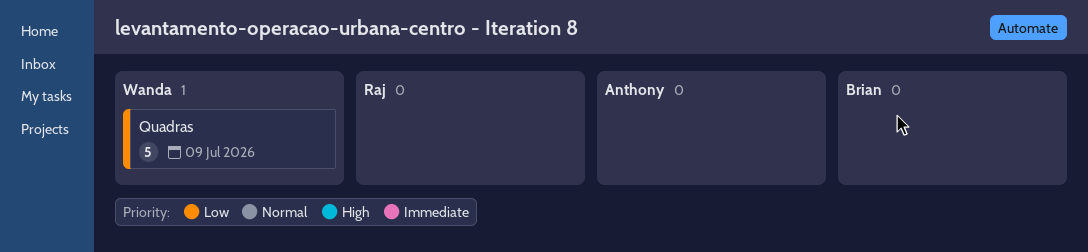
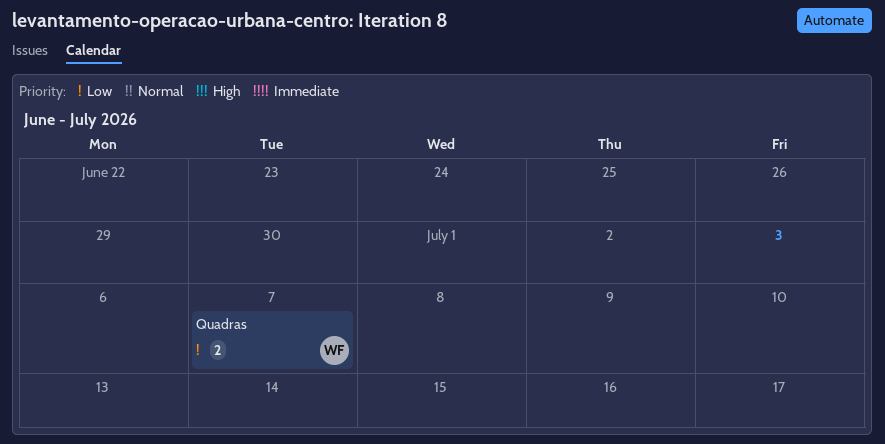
Quadras, estimate: 5 -> 2
Quadras, due: Jul 9 -> Jul 7

